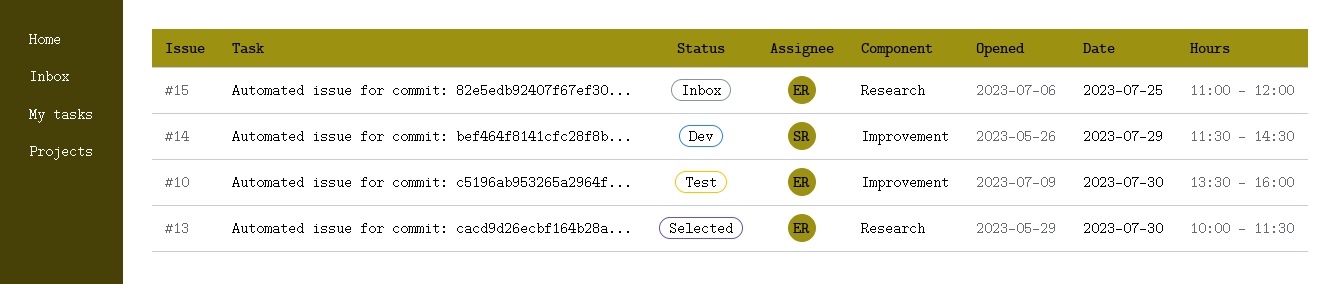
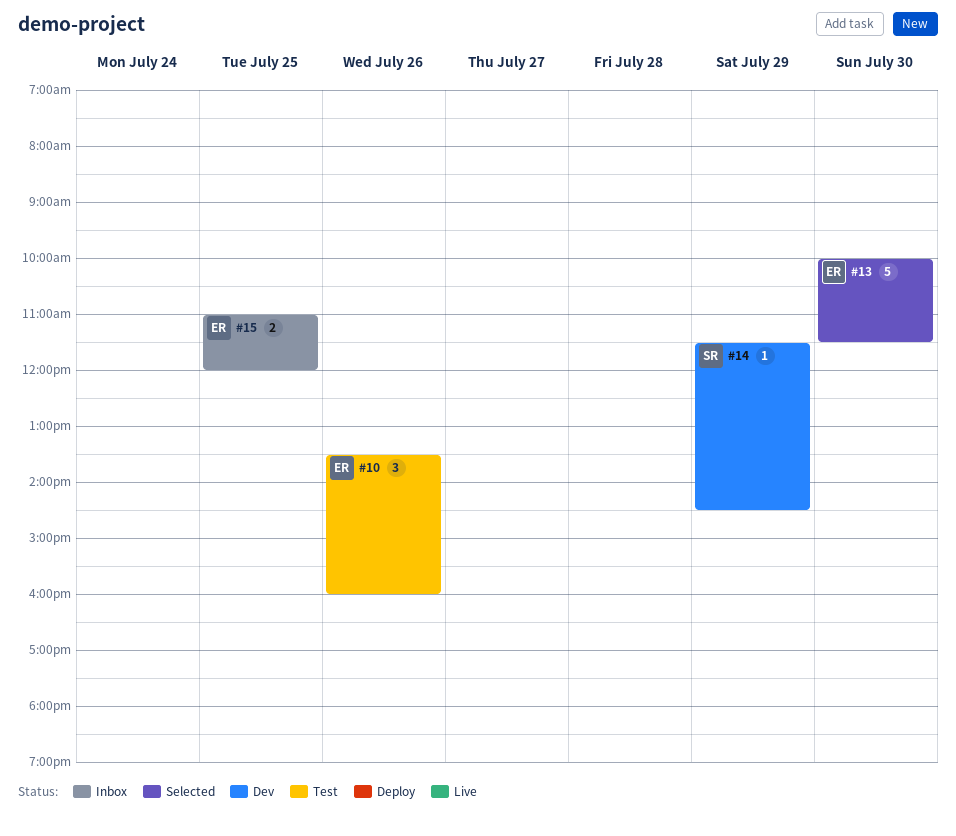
#10, day: Jul 30 -> Jul 26

